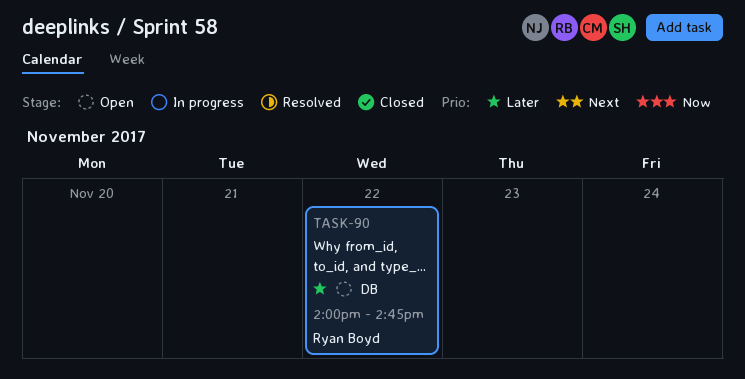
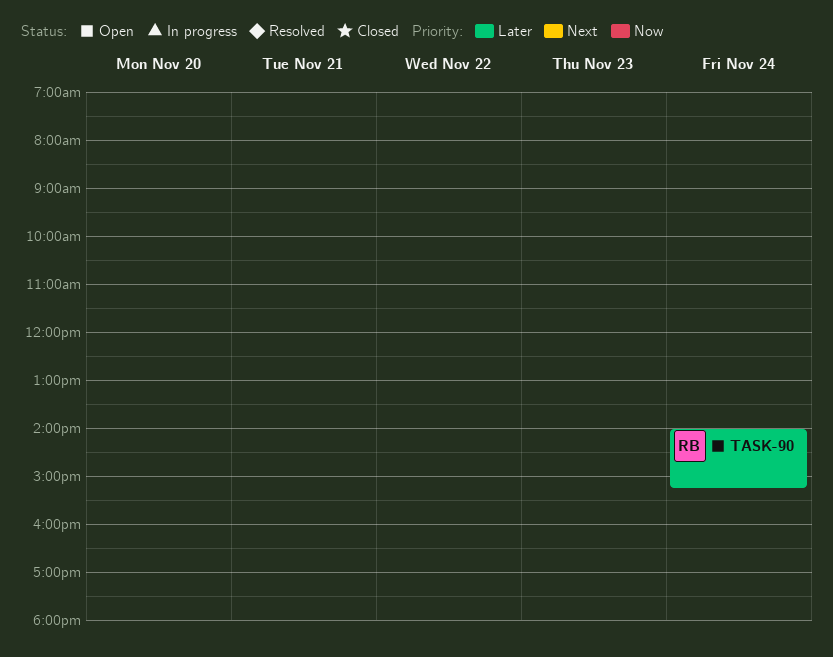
TASK-90, day: Nov 22 -> Nov 24
TASK-90, ends: 14:45 -> 15:15

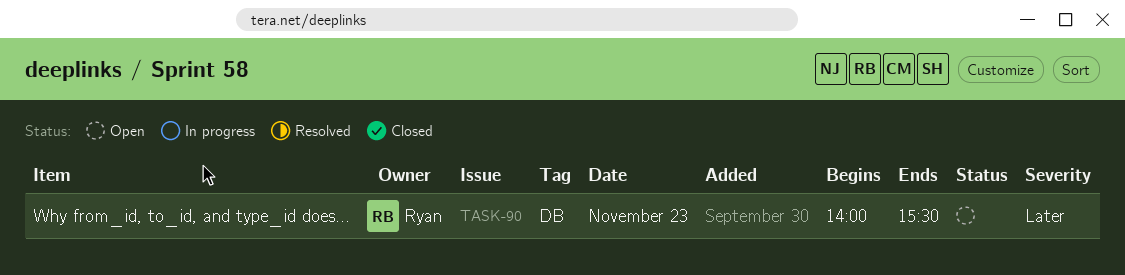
TASK-90, day: Nov 24 -> Nov 23
TASK-90, ends: 15:15 -> 15:30

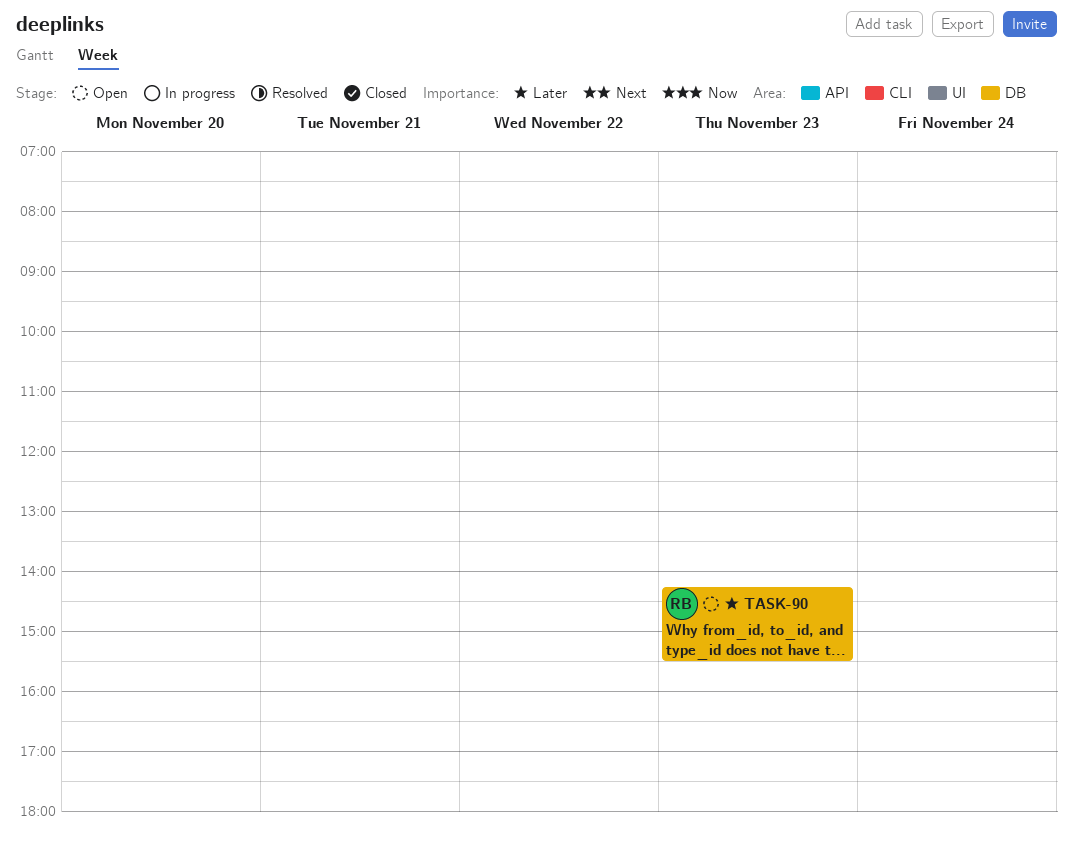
TASK-90, begins: 14:00 -> 14:15

